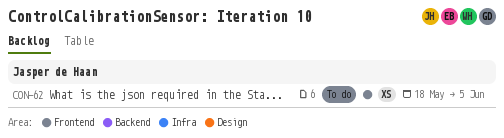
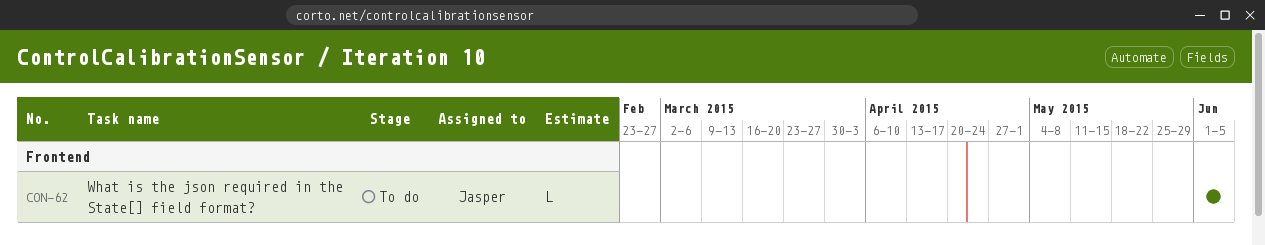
CON-62, estimate: XS -> L
CON-62, start: May 18 -> Jun 1

